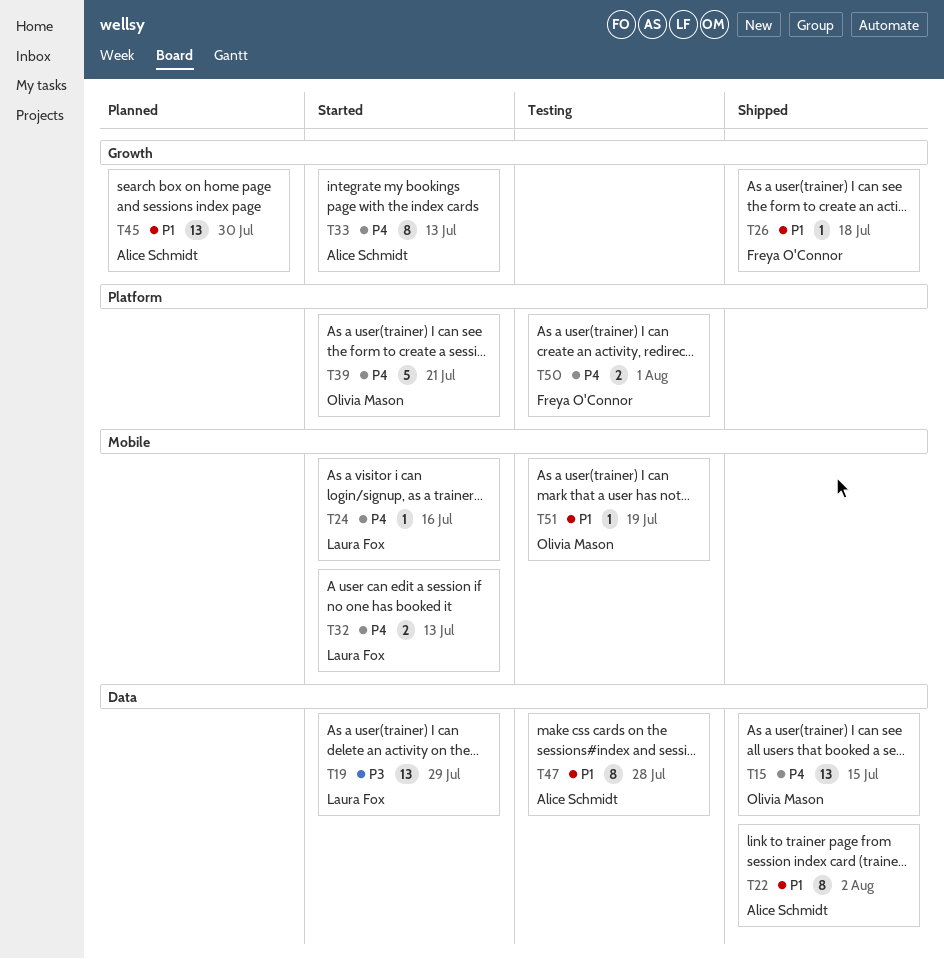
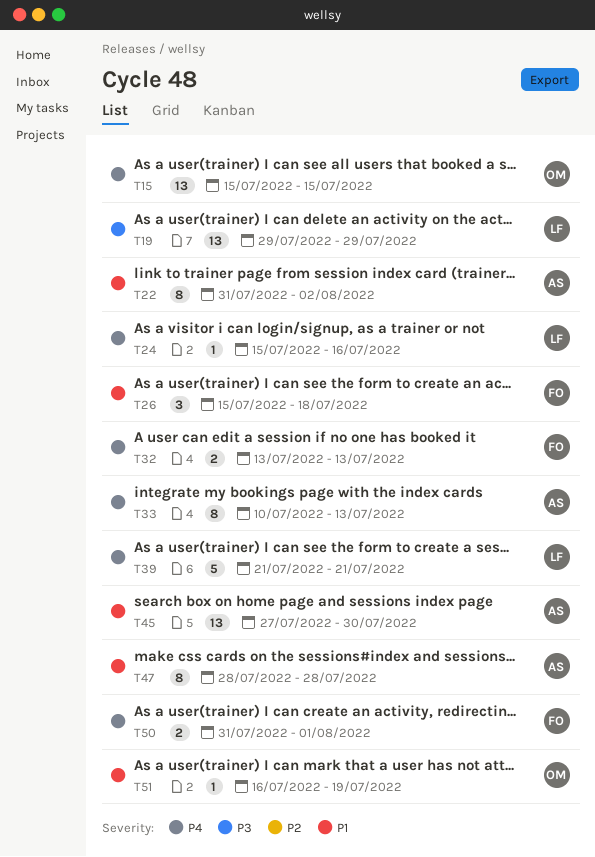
T26, estimate: 1 -> 3
T32, owner: Laura Fox -> Freya O'Connor
T39, owner: Olivia Mason -> Laura Fox

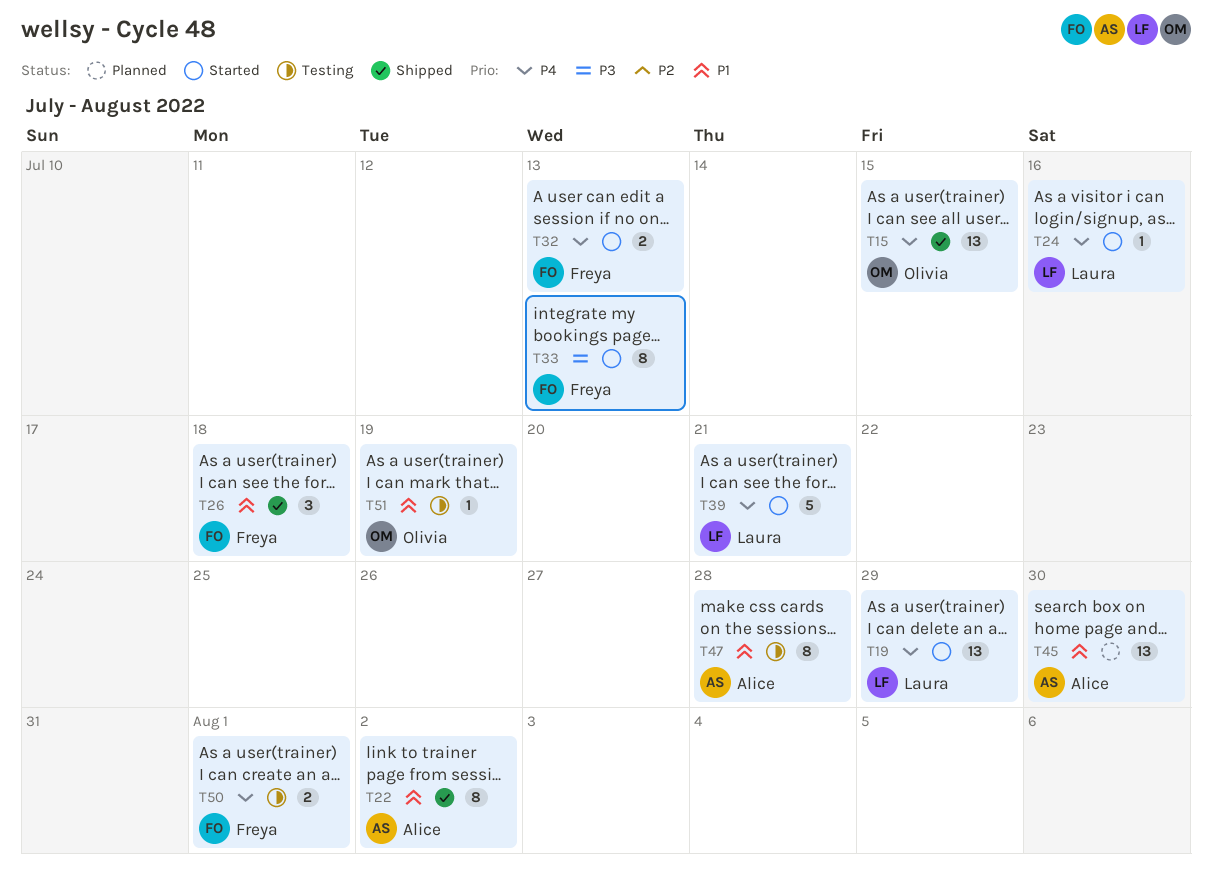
T19, priority: P3 -> P4
T33, owner: Alice -> Freya
T33, priority: P4 -> P3

